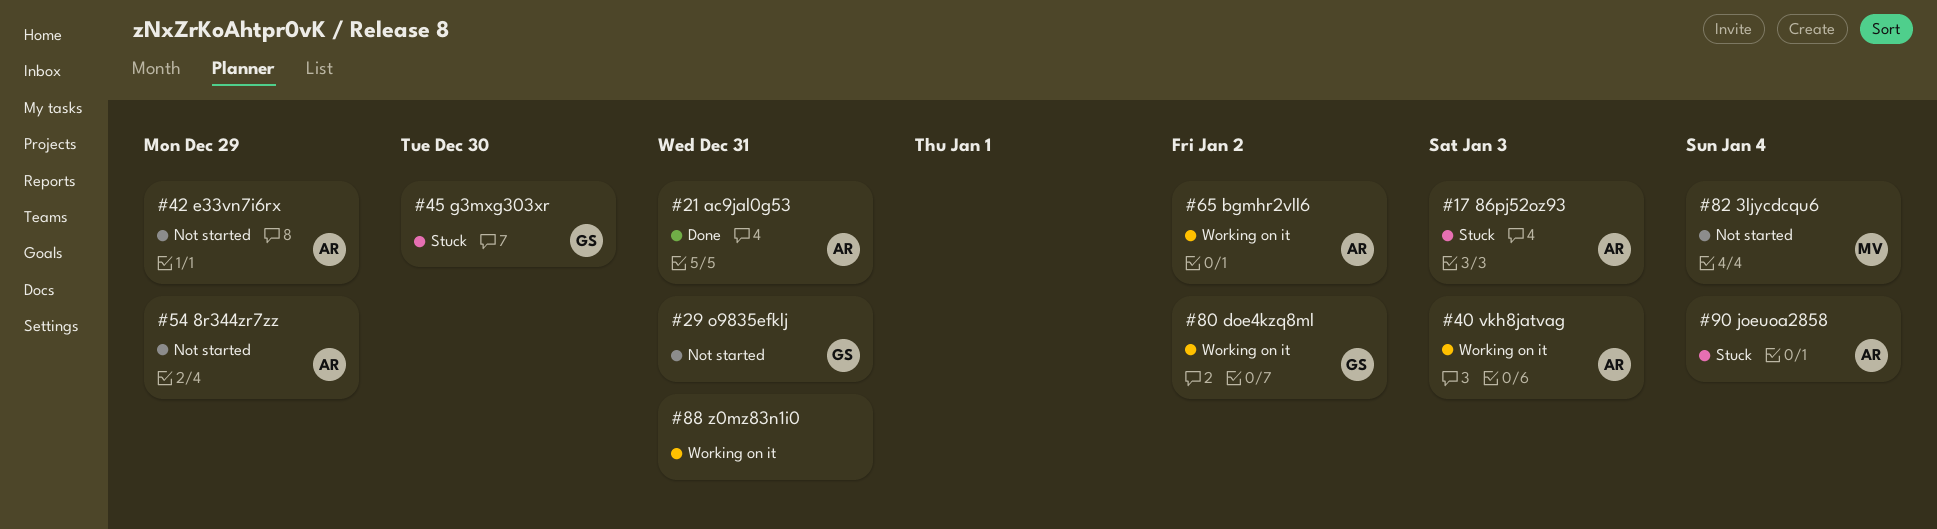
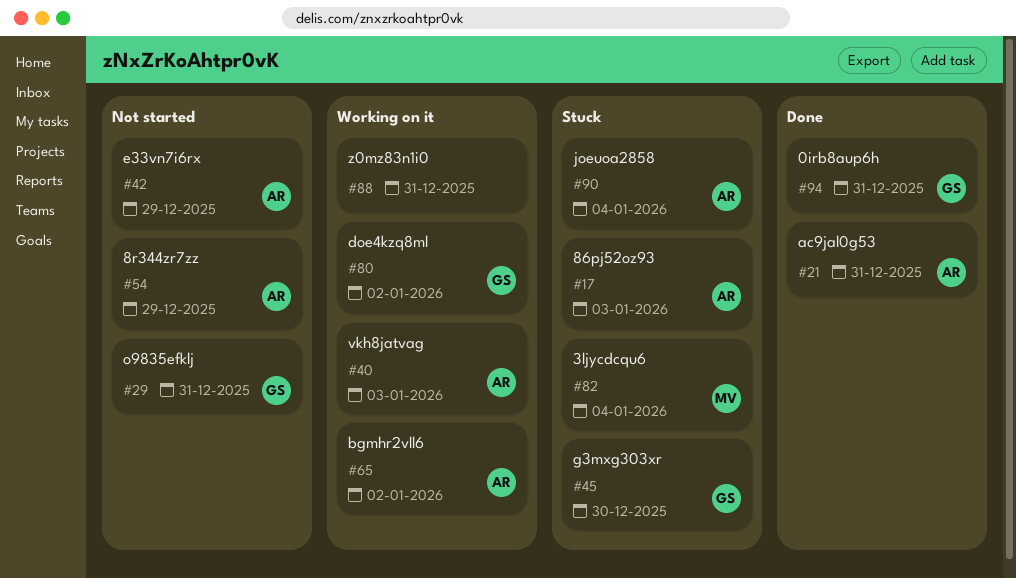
#82, status: Not started -> Stuck
#94: none -> present

